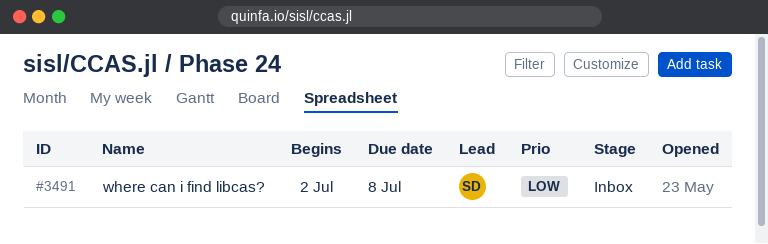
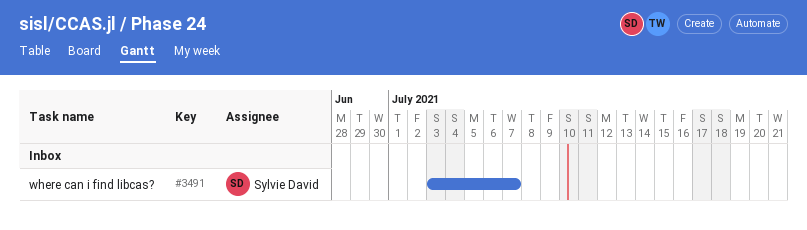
#3491, start: Jul 2 -> Jul 3
#3491, due: Jul 8 -> Jul 7

